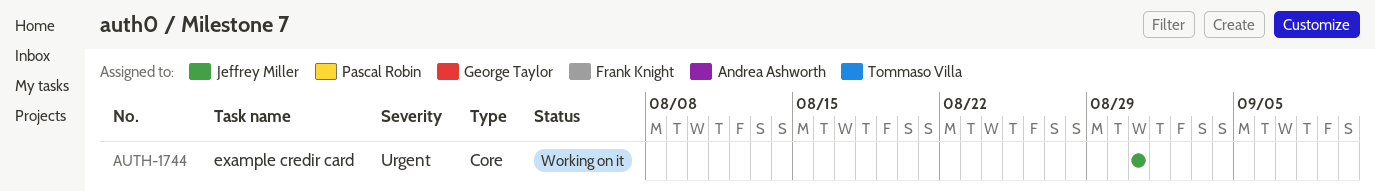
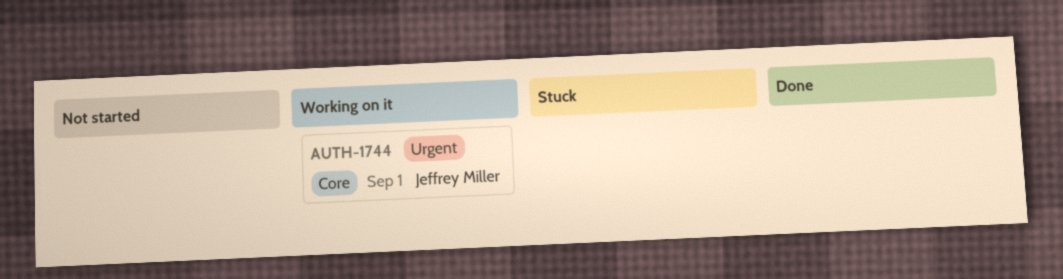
AUTH-1744, due: Aug 31 -> Sep 1

